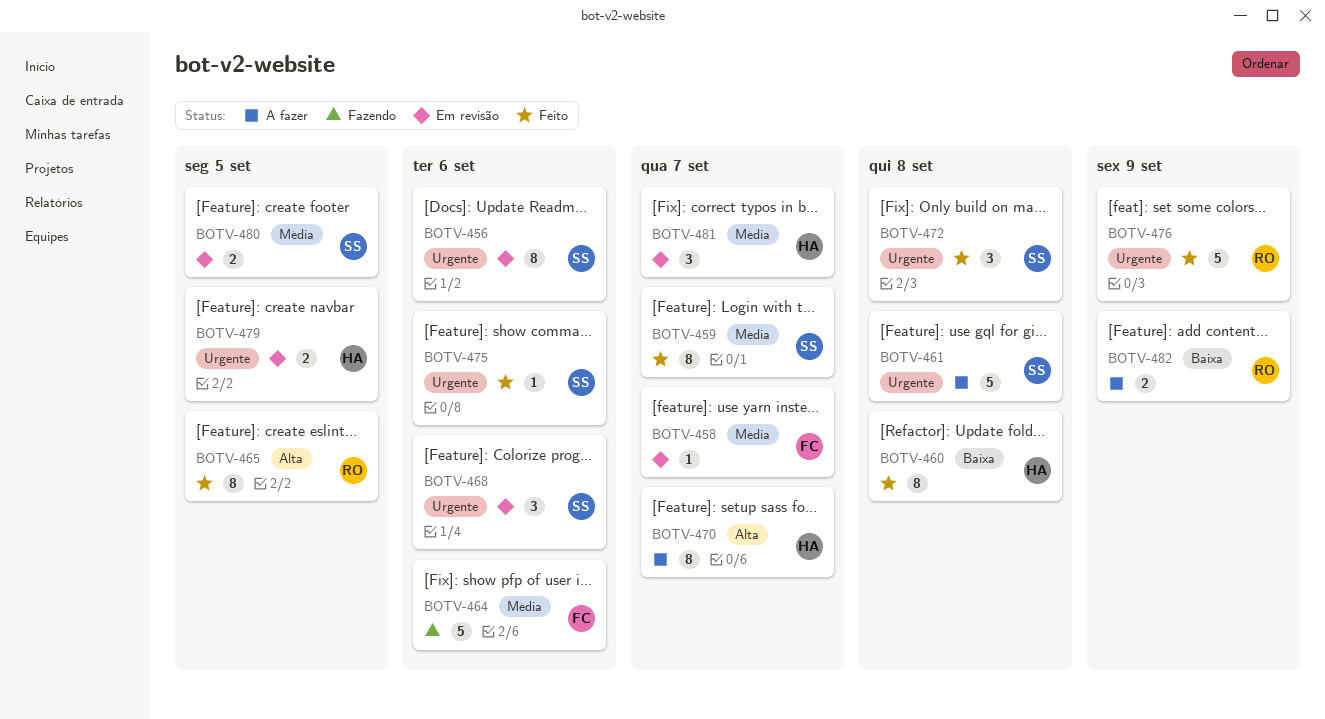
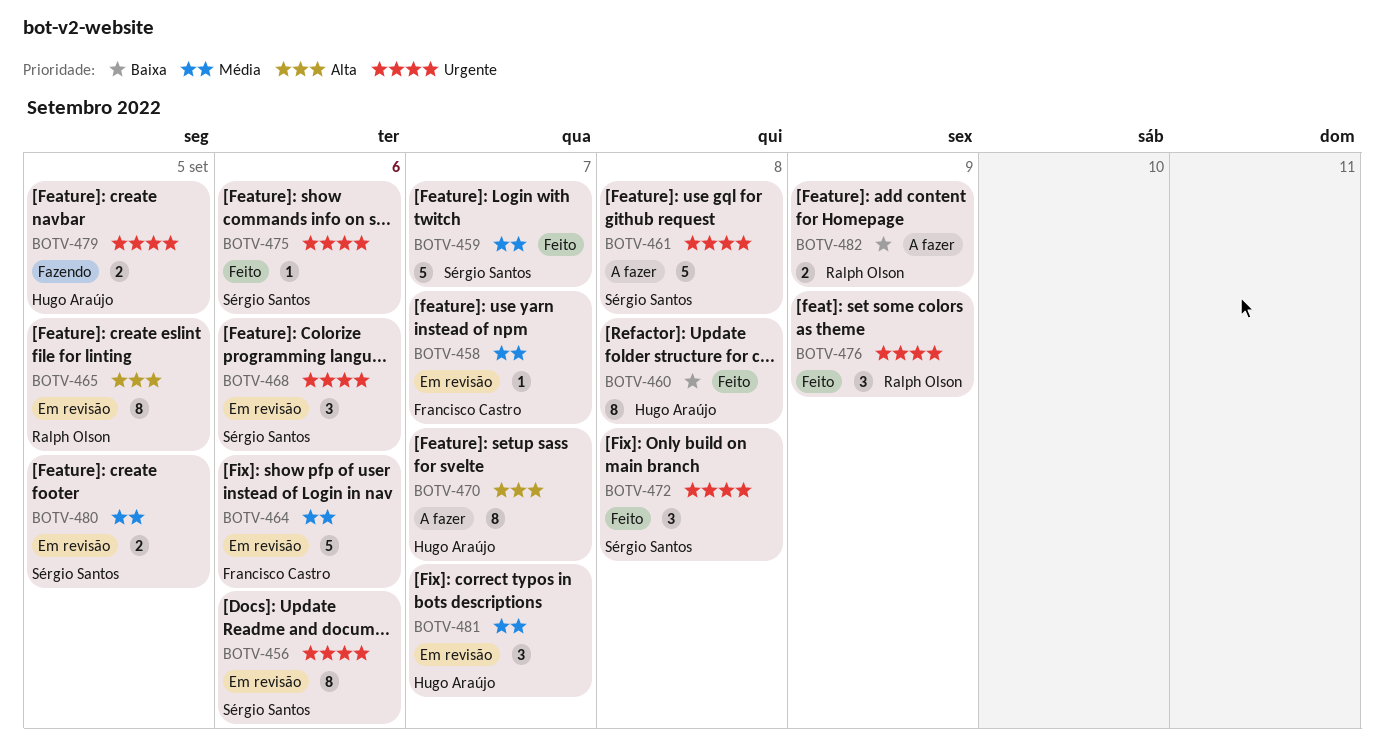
BOTV-459, estimate: 8 -> 5
BOTV-464, status: Fazendo -> Em revisão
BOTV-465, status: Feito -> Em revisão
BOTV-476, estimate: 5 -> 3
BOTV-479, status: Em revisão -> Fazendo

